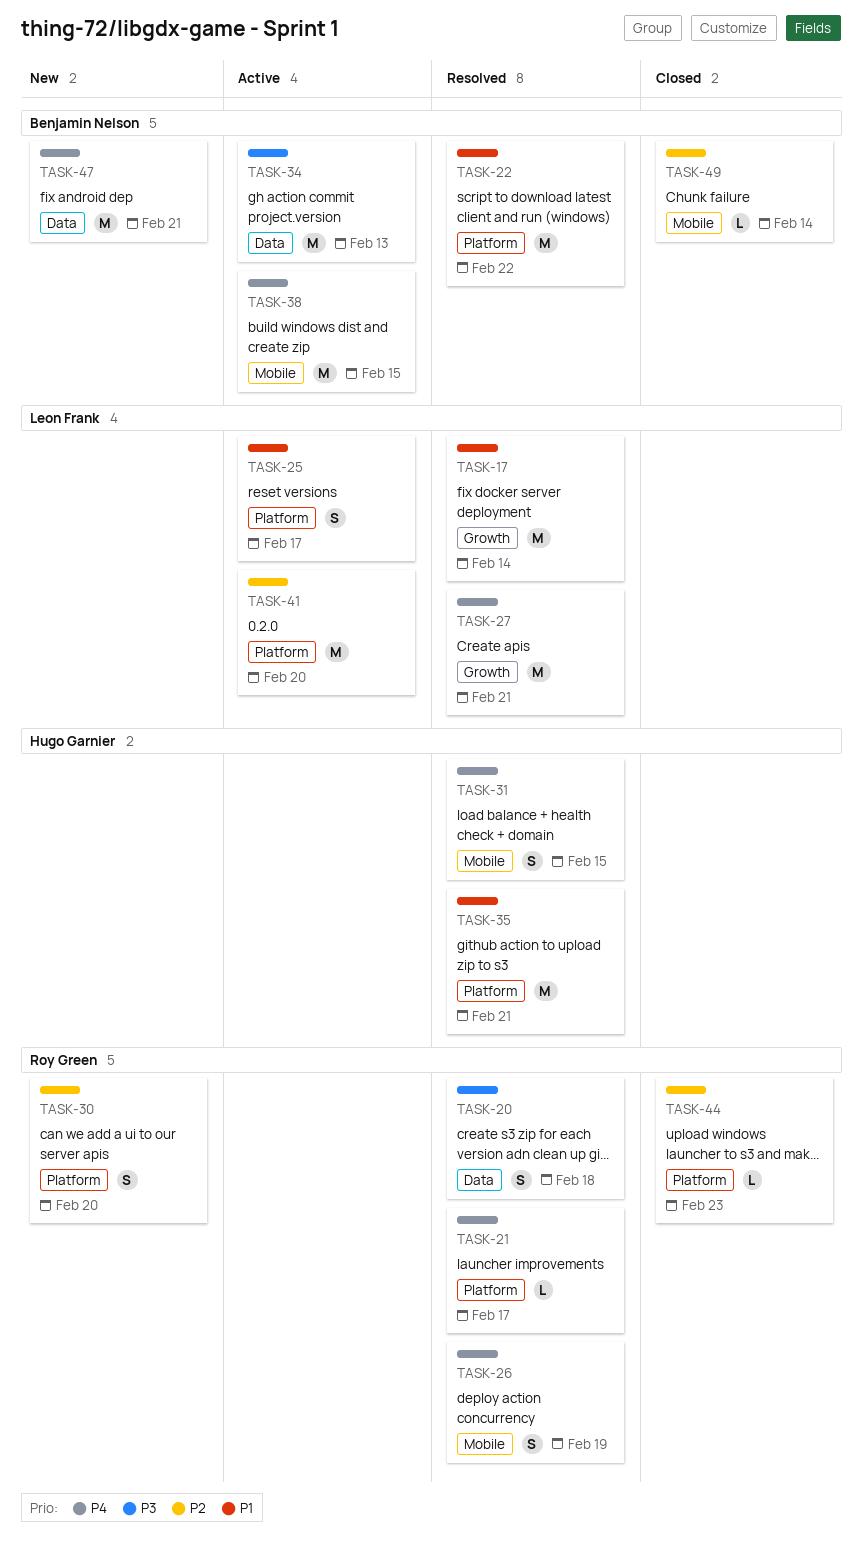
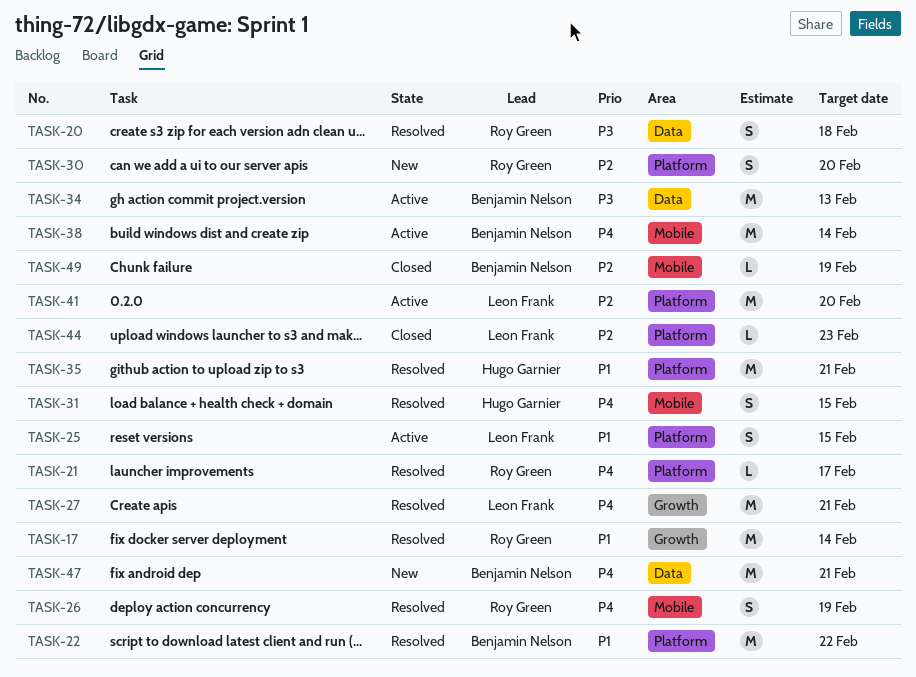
TASK-17, owner: Leon Frank -> Roy Green
TASK-25, due: Feb 17 -> Feb 15
TASK-38, due: Feb 15 -> Feb 14
TASK-44, owner: Roy Green -> Leon Frank
TASK-49, due: Feb 14 -> Feb 19

